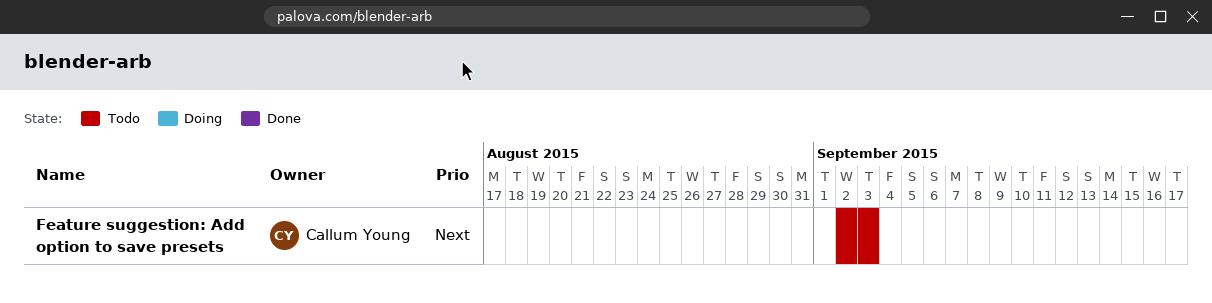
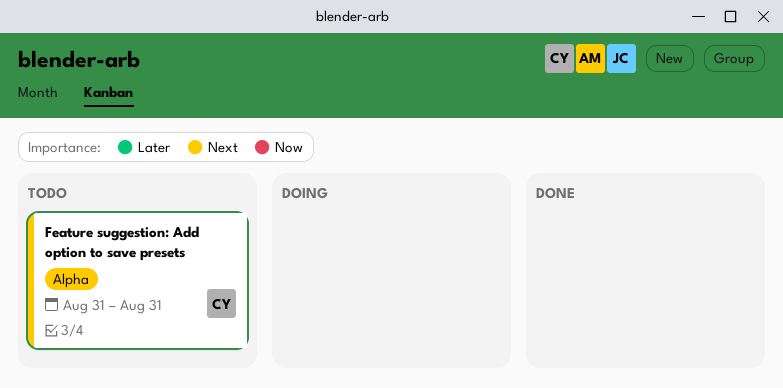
Feature suggestion: Add option to save presets, start: Sep 2 -> Aug 31
Feature suggestion: Add option to save presets, due: Sep 3 -> Aug 31

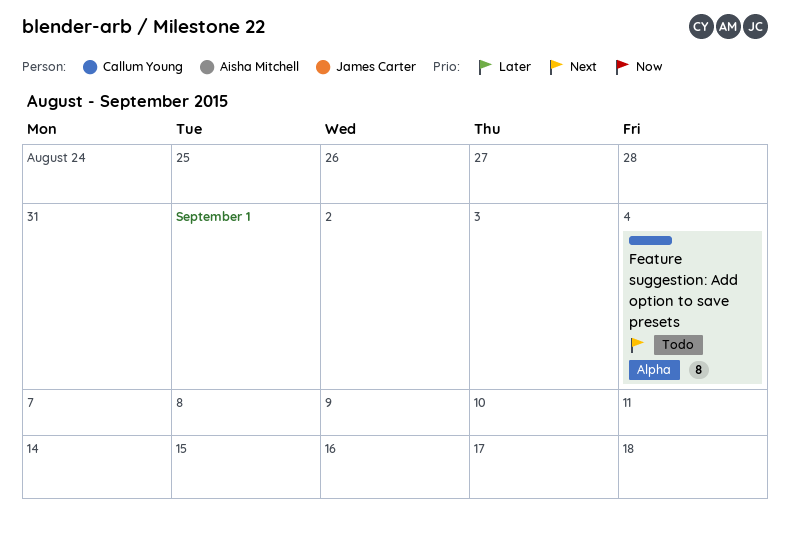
Feature suggestion: Add option to save presets, due: Aug 31 -> Sep 4

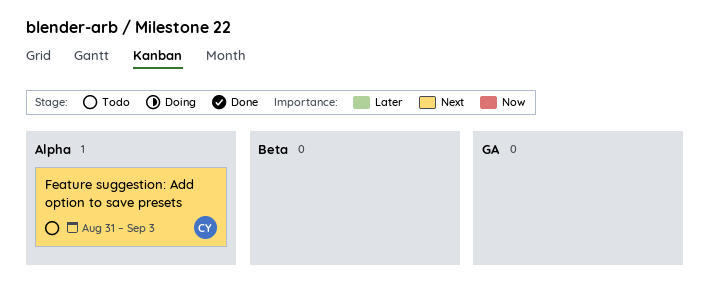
Feature suggestion: Add option to save presets, due: Sep 4 -> Sep 3

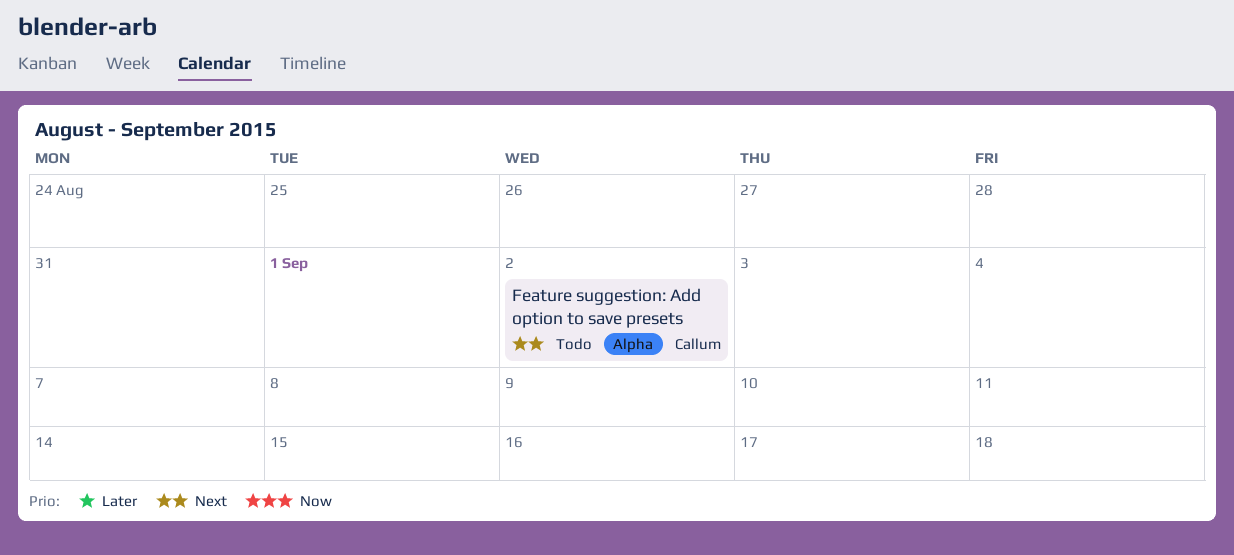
Feature suggestion: Add option to save presets, due: Sep 3 -> Sep 2

